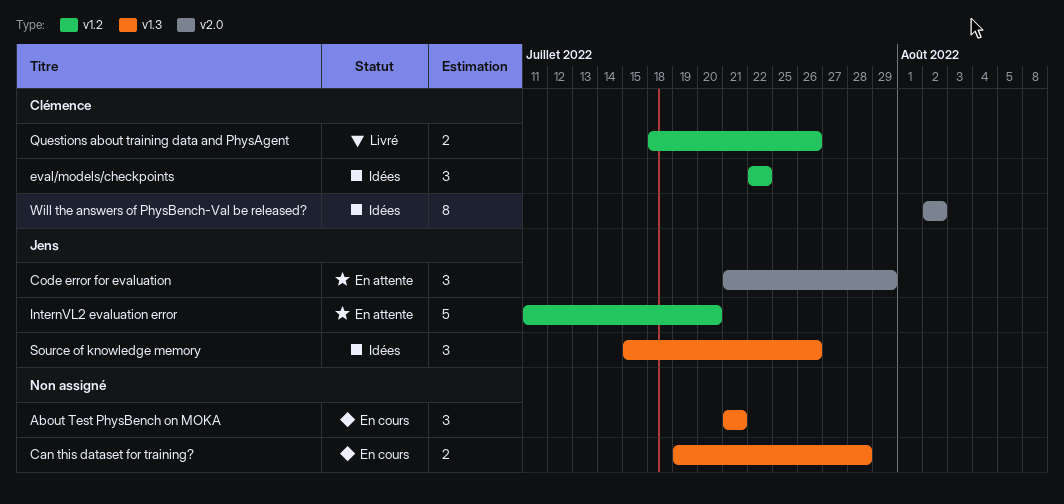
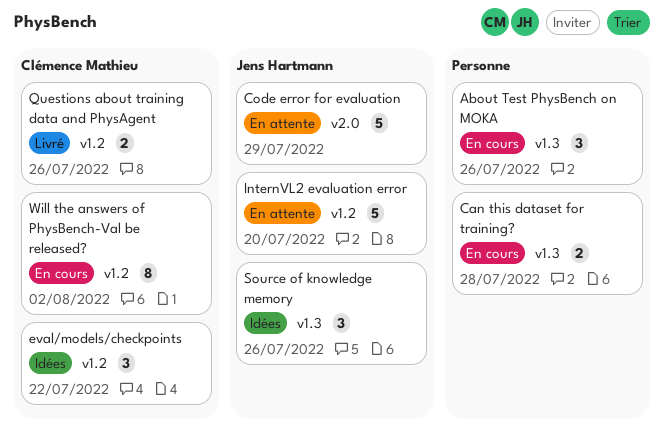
About Test PhysBench on MOKA, due: Jul 21 -> Jul 26
Code error for evaluation, estimate: 3 -> 5
Will the answers of PhysBench-Val be released?, status: Idées -> En cours
Will the answers of PhysBench-Val be released?, label: v2.0 -> v1.2

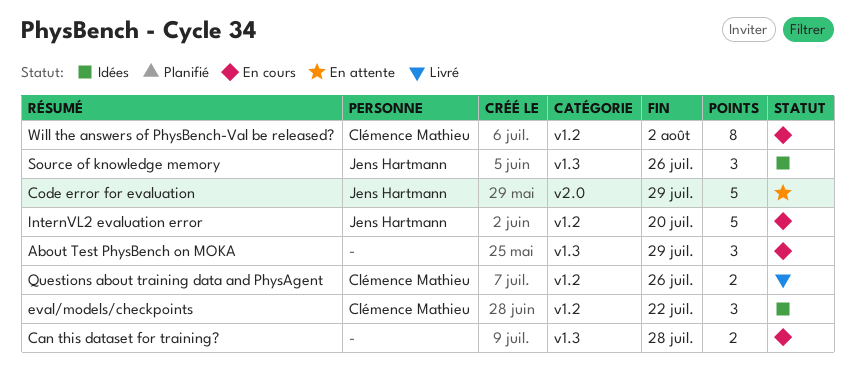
About Test PhysBench on MOKA, due: Jul 26 -> Jul 29
InternVL2 evaluation error, status: En attente -> En cours

